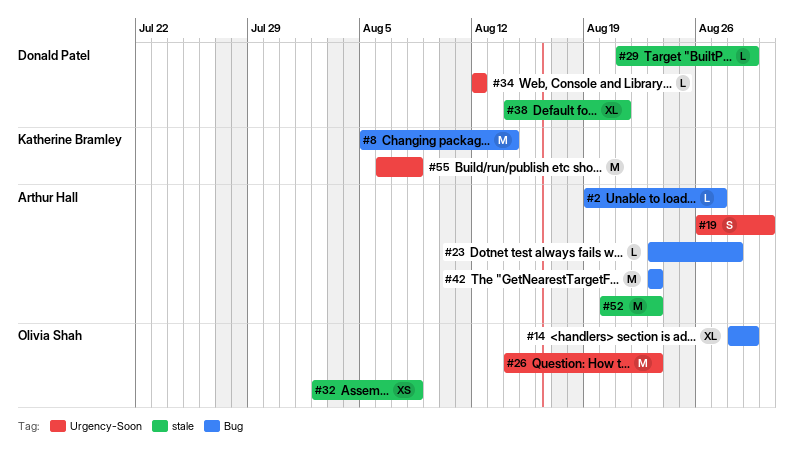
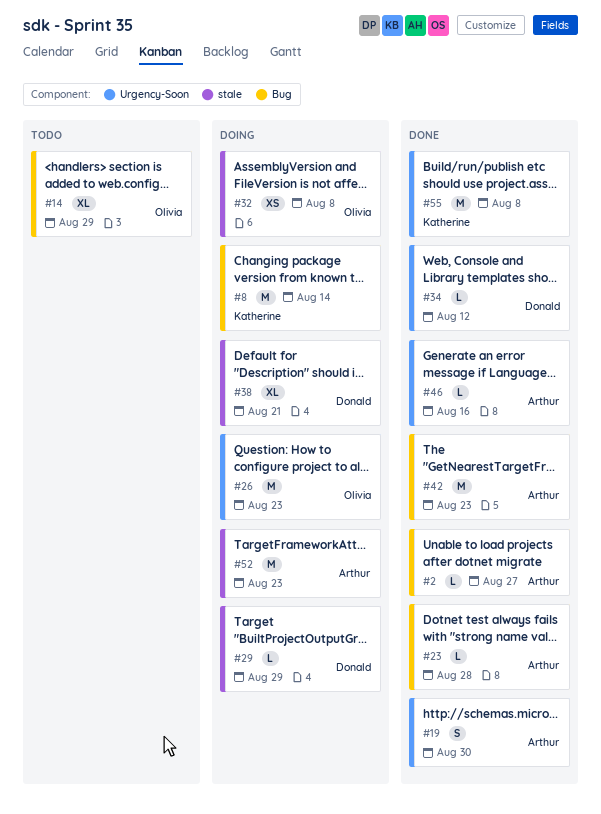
#46: none -> present

